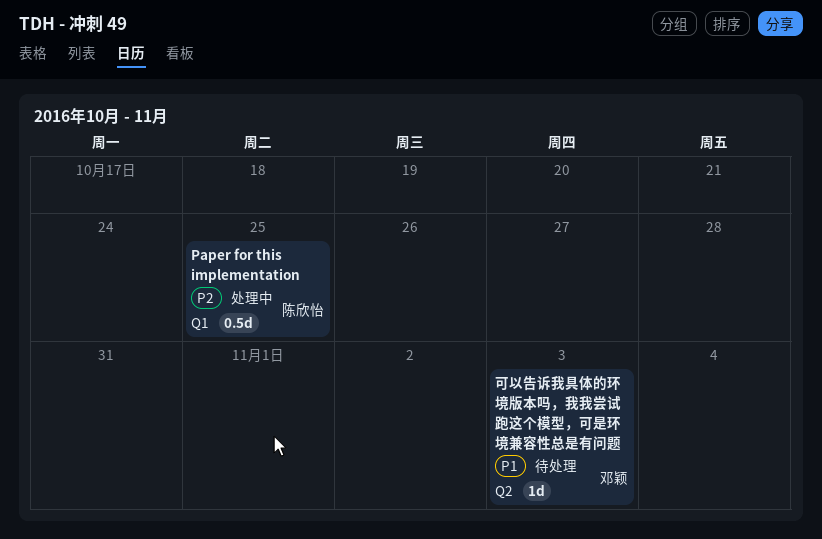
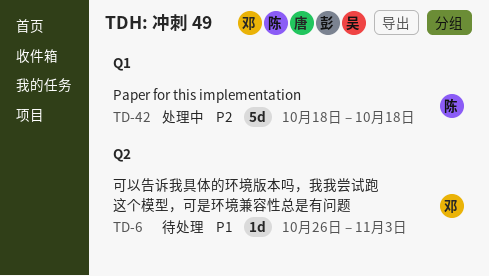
Paper for this implementation, estimate: 0.5d -> 5d
Paper for this implementation, due: Oct 25 -> Oct 18

